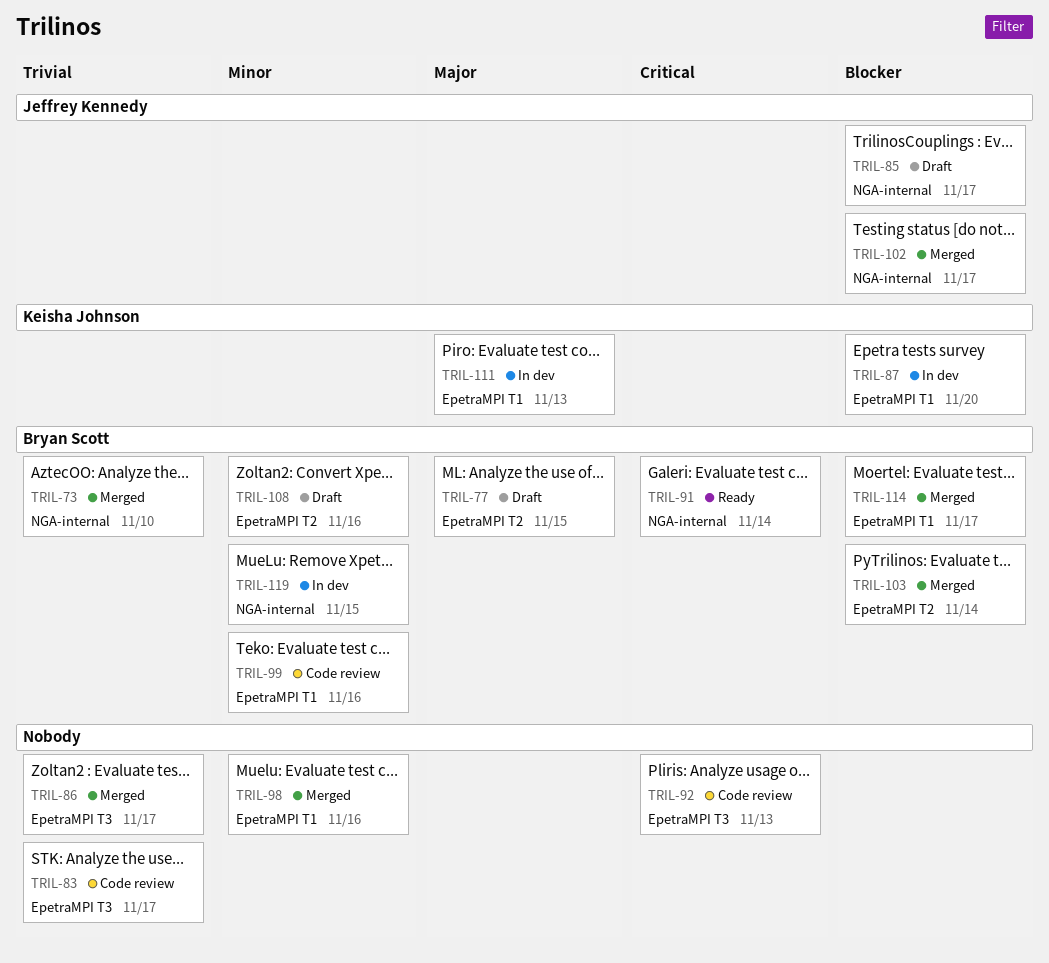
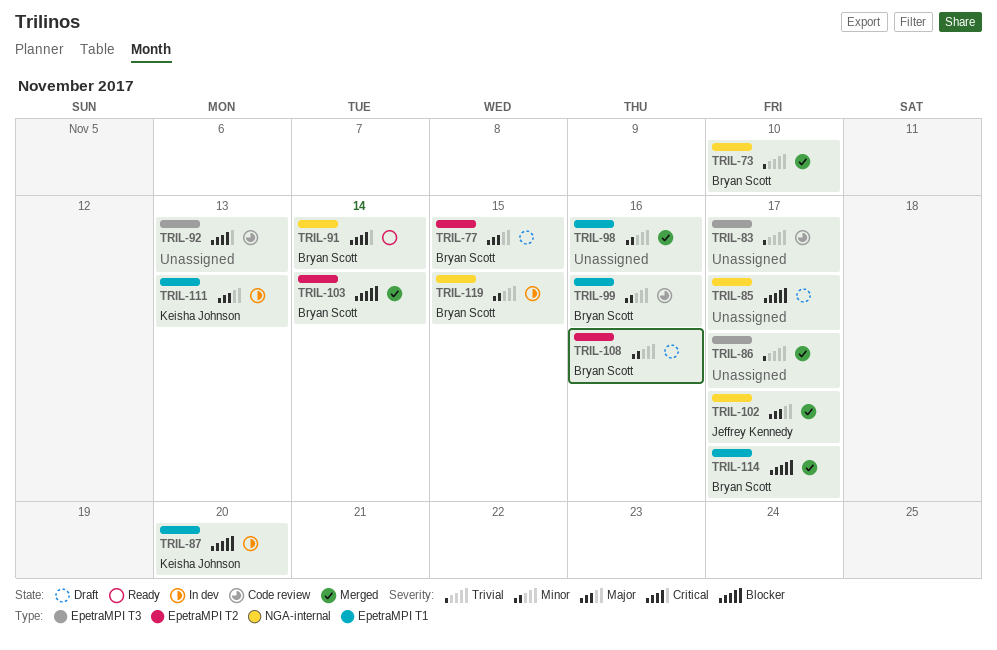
TRIL-85, owner: Jeffrey Kennedy -> none
TRIL-102, priority: Blocker -> Major

